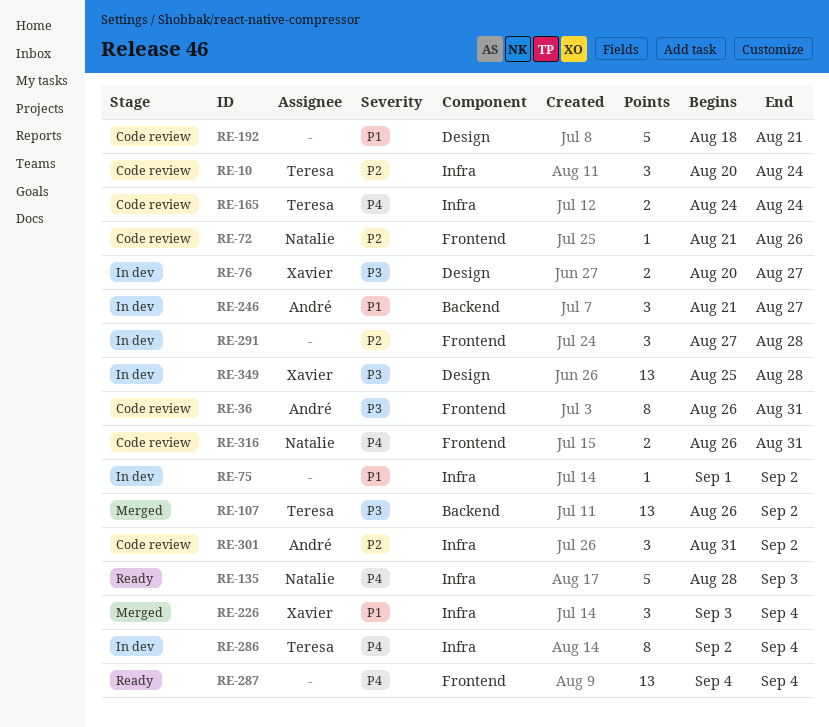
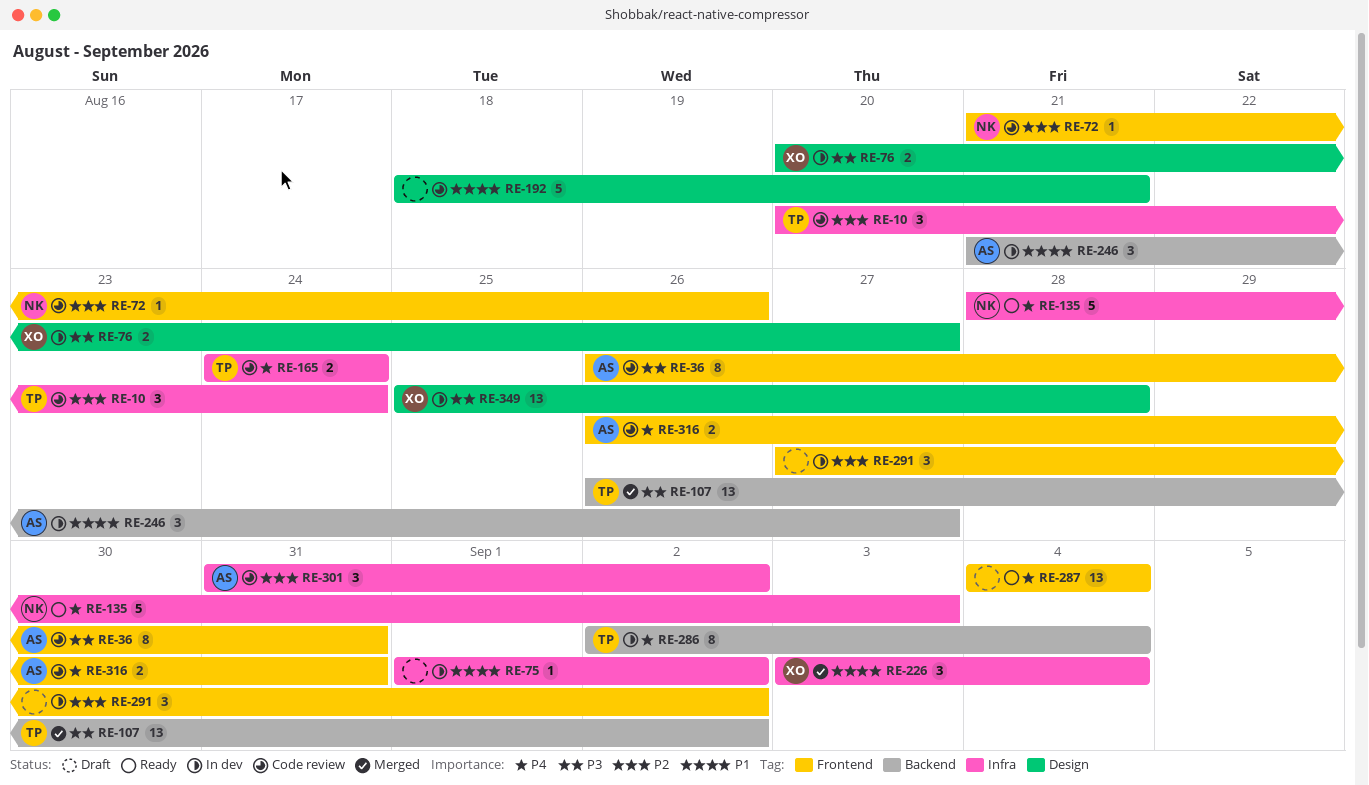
RE-286, label: Infra -> Backend
RE-291, due: Aug 28 -> Sep 2
RE-316, owner: Natalie -> André

